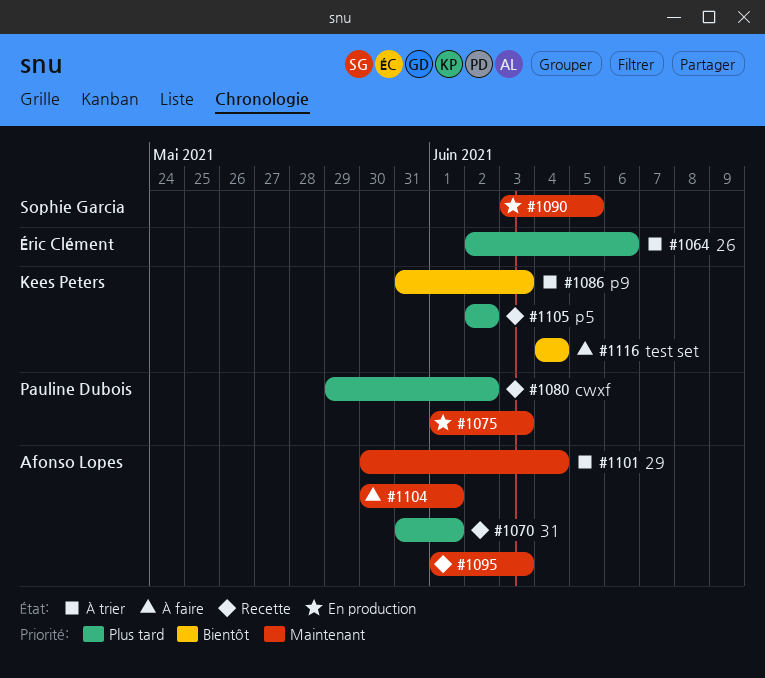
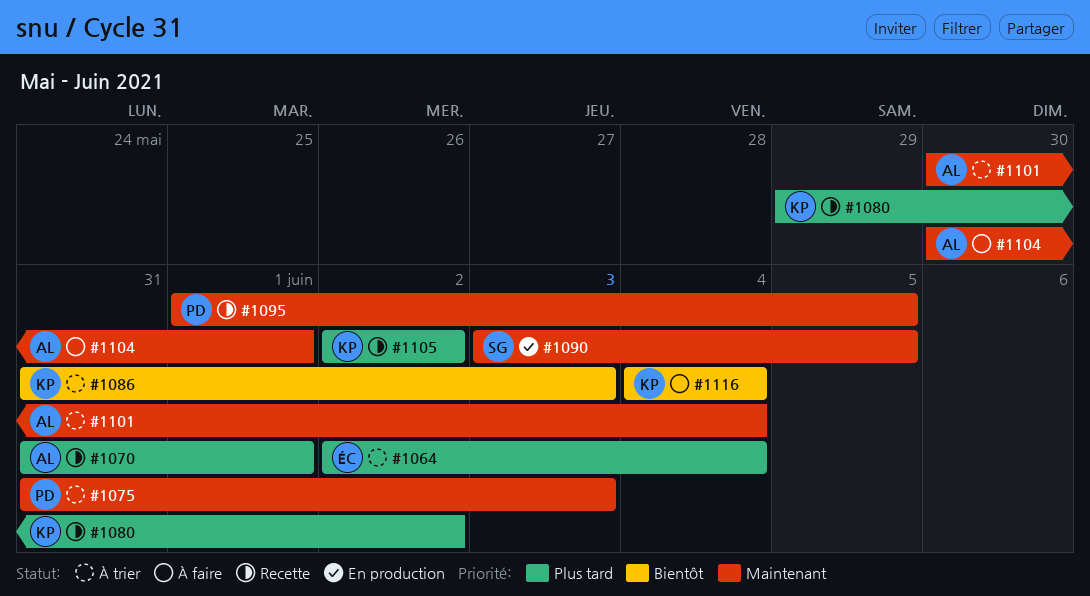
#1064, due: Jun 6 -> Jun 4
#1075, status: En production -> À trier
#1075, start: Jun 1 -> May 31
#1080, owner: Pauline Dubois -> Kees Peters
#1095, owner: Afonso Lopes -> Pauline Dubois
#1095, due: Jun 3 -> Jun 5

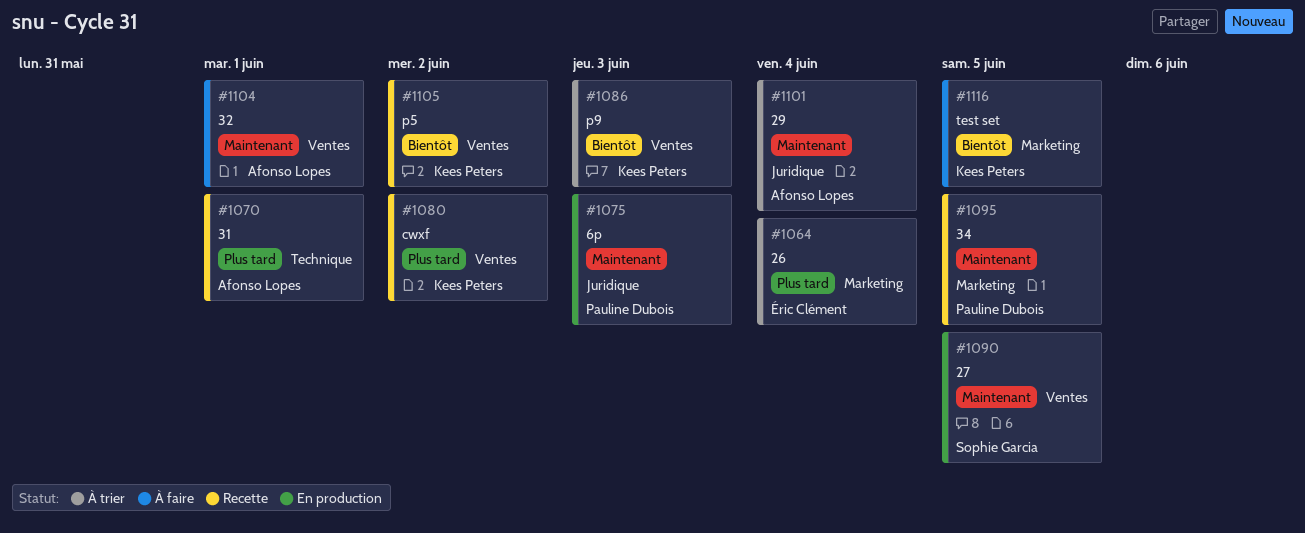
#1075, status: À trier -> En production
#1105, priority: Plus tard -> Bientôt
#1116, due: Jun 4 -> Jun 5

